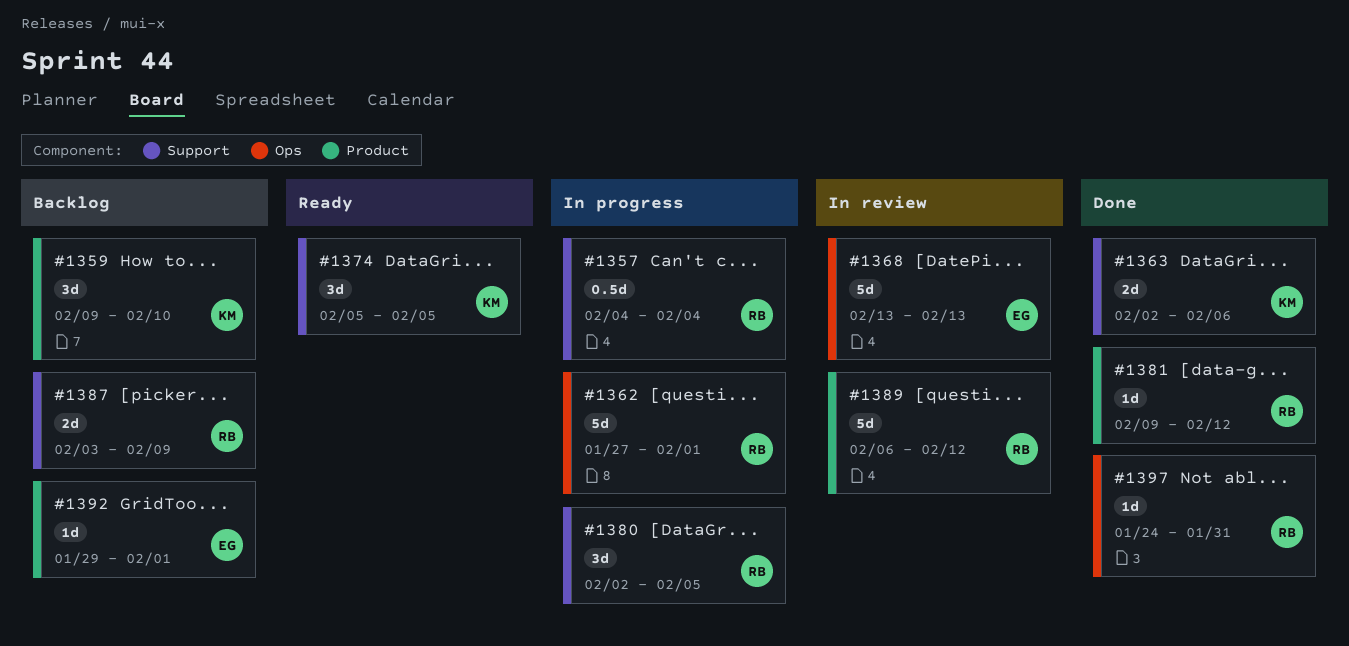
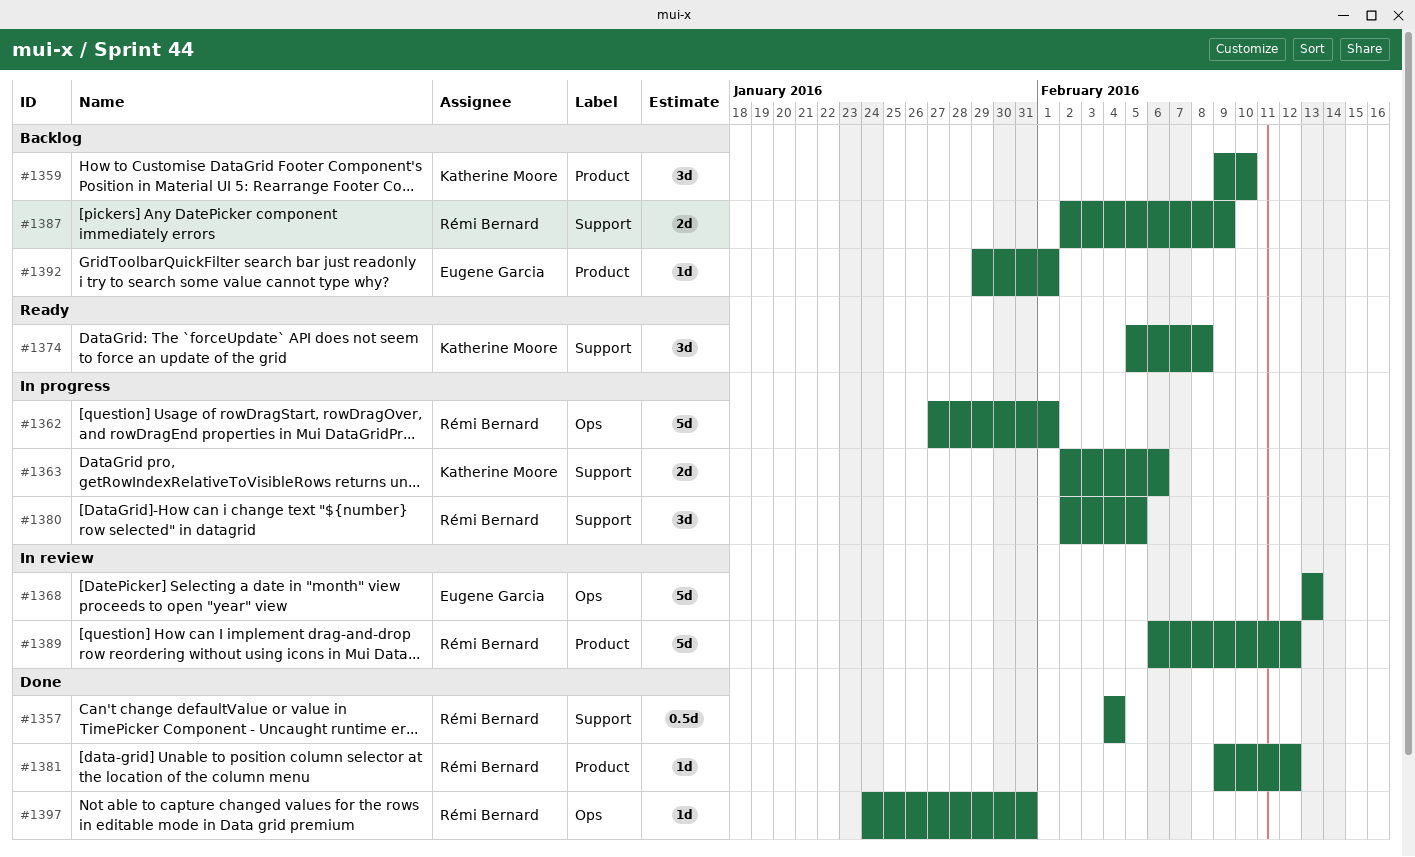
#1357, status: In progress -> Done
#1363, status: Done -> In progress
#1374, due: Feb 5 -> Feb 8
#1387, start: Feb 3 -> Feb 2

